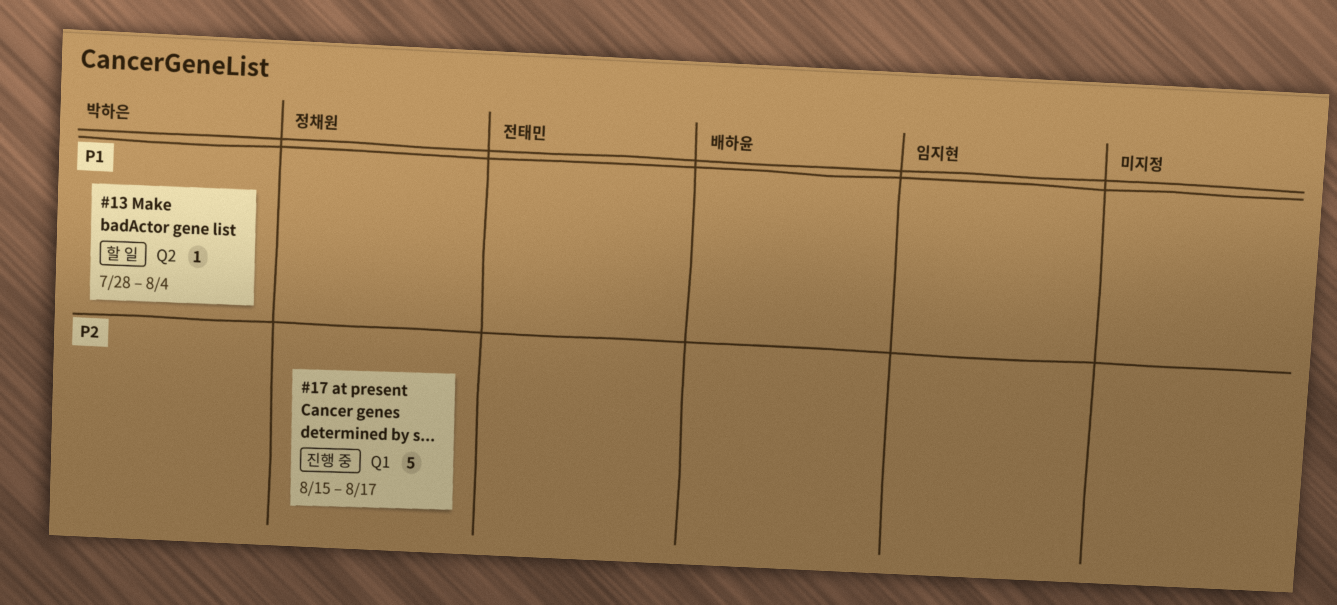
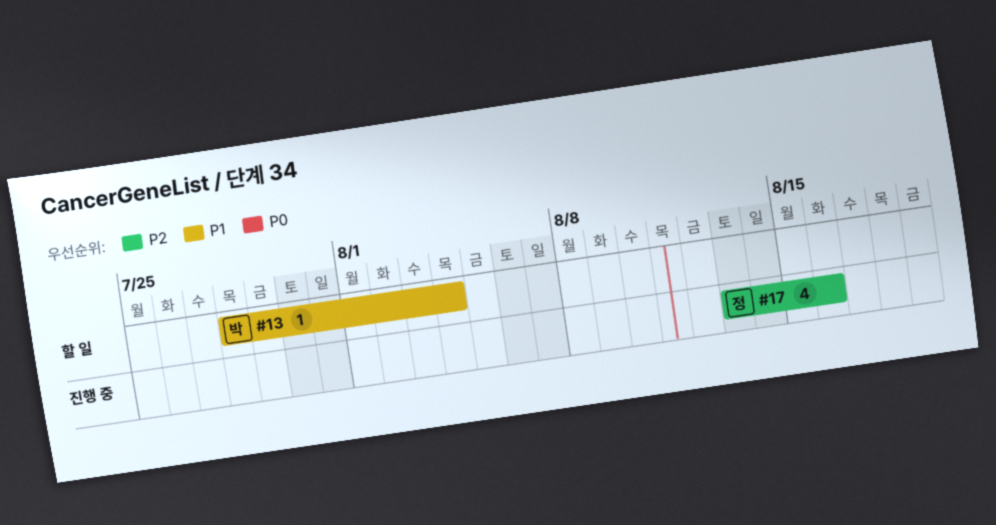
#17, estimate: 5 -> 4
#17, start: Aug 15 -> Aug 13
#17, due: Aug 17 -> Aug 16

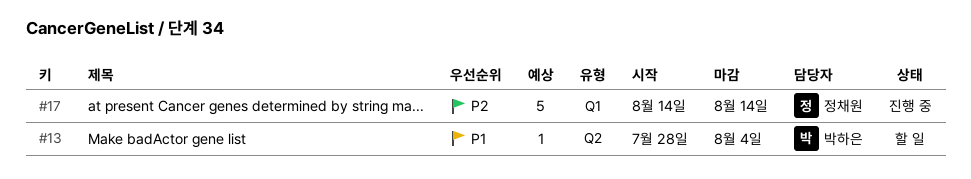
#17, estimate: 4 -> 5
#17, start: Aug 13 -> Aug 14
#17, due: Aug 16 -> Aug 14

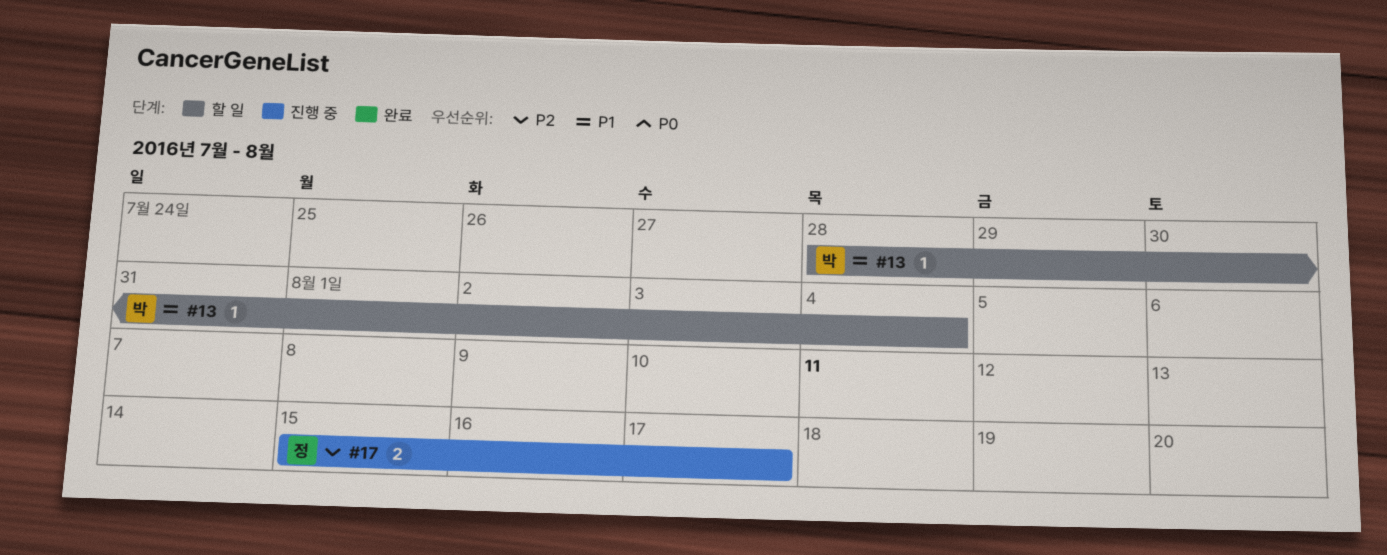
#17, estimate: 5 -> 2
#17, start: Aug 14 -> Aug 15
#17, due: Aug 14 -> Aug 17

